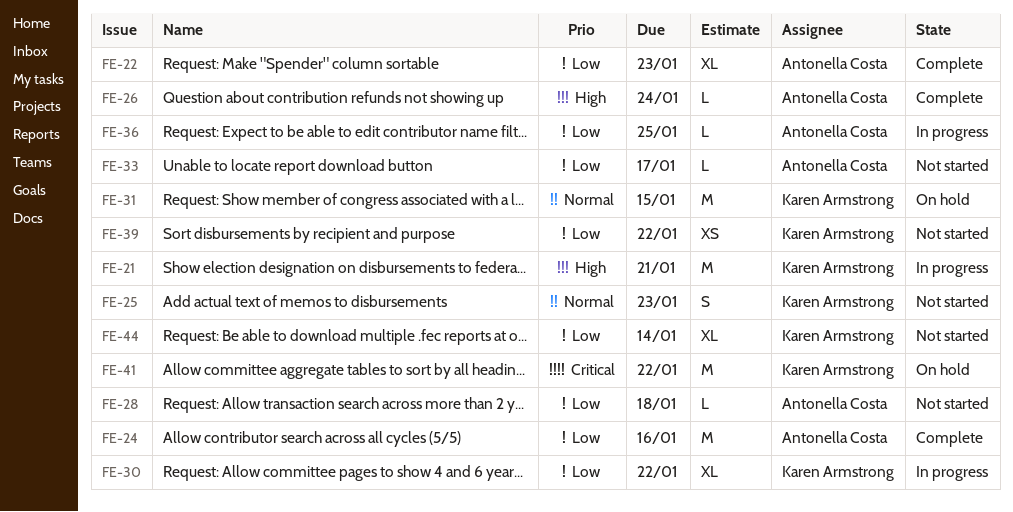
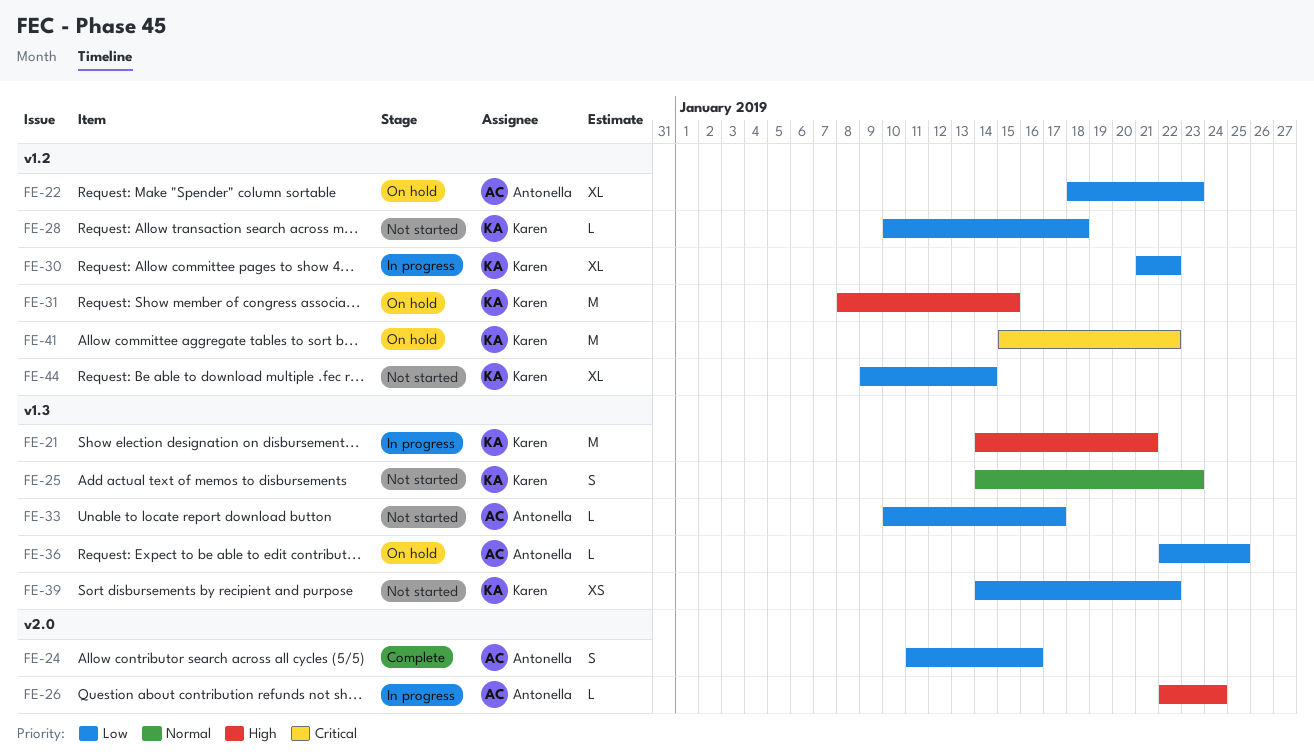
FE-22, status: Complete -> On hold
FE-24, estimate: M -> S
FE-26, status: Complete -> In progress
FE-28, owner: Antonella Costa -> Karen Armstrong
FE-31, priority: Normal -> High
FE-36, status: In progress -> On hold

